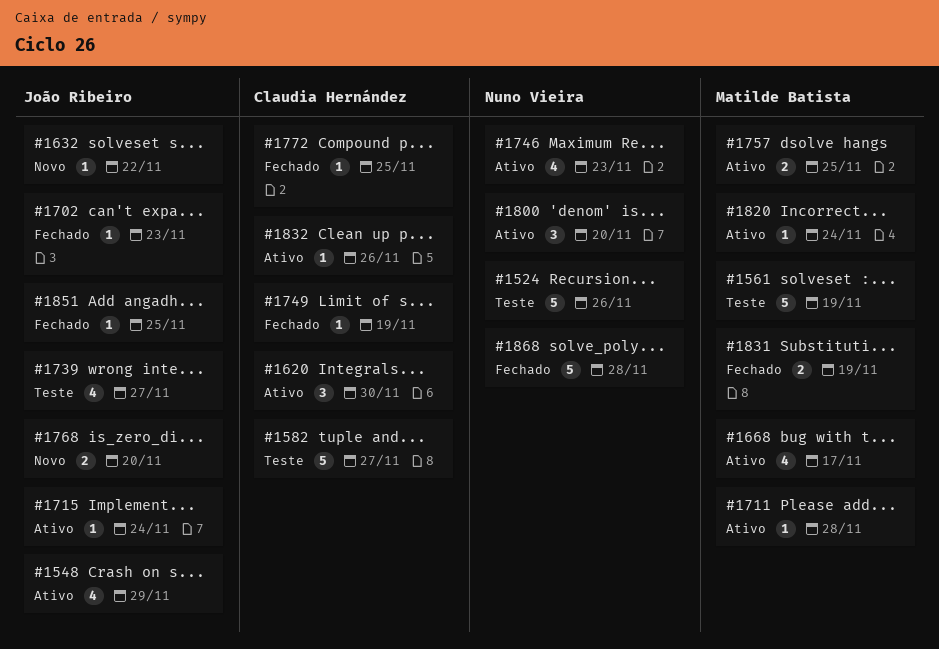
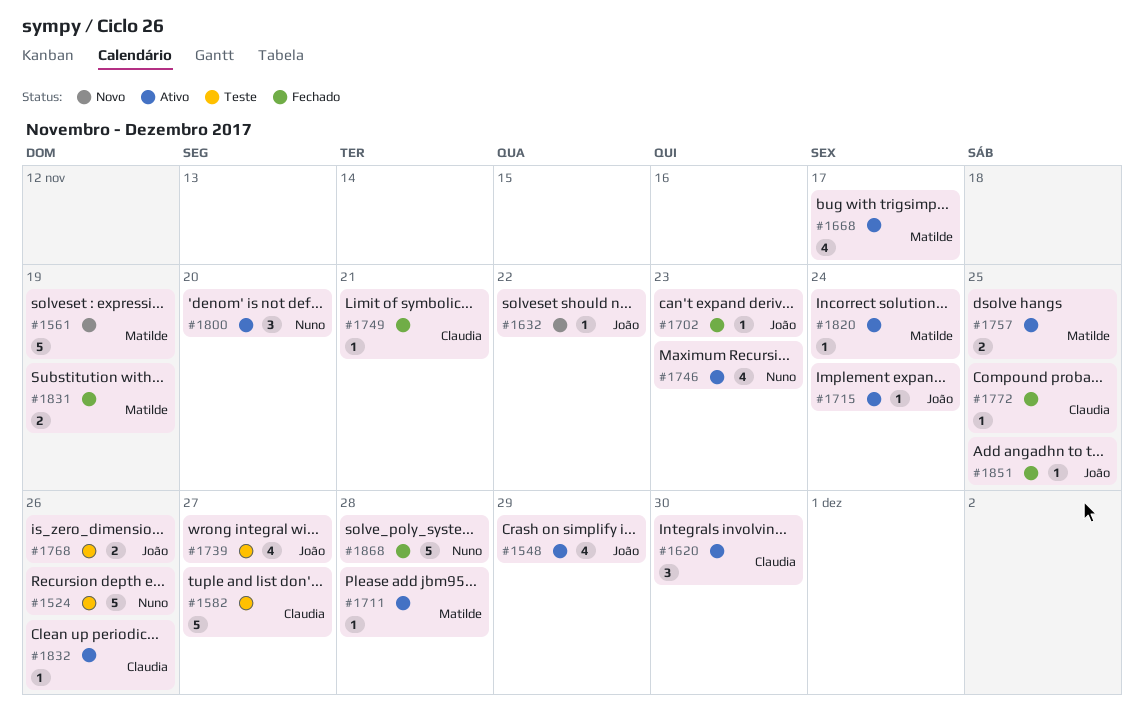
#1561, status: Teste -> Novo
#1749, due: Nov 19 -> Nov 21
#1768, status: Novo -> Teste
#1768, due: Nov 20 -> Nov 26

